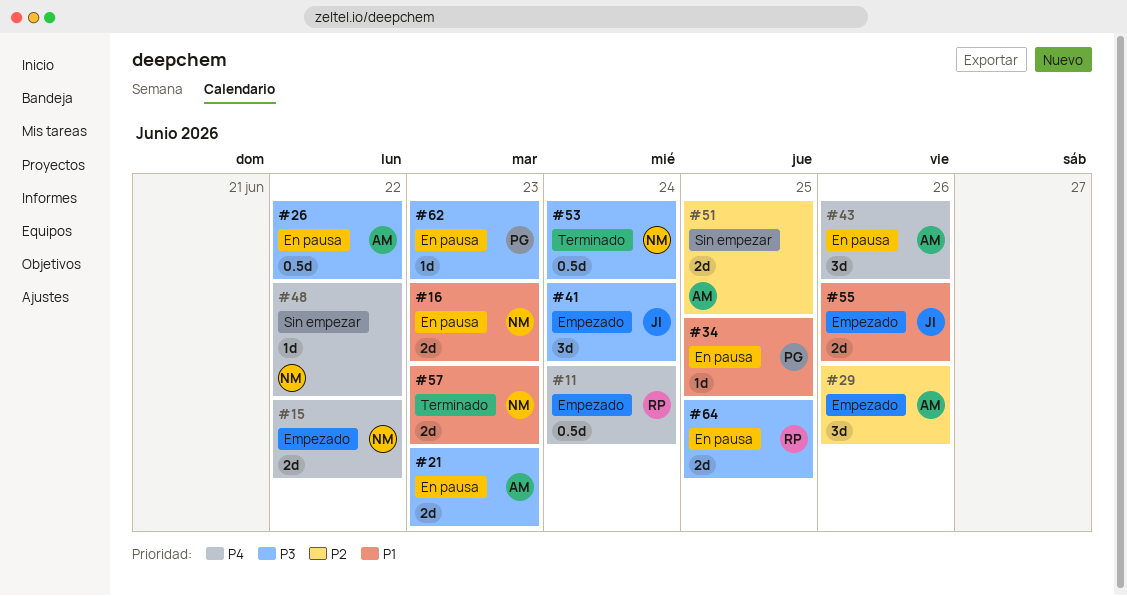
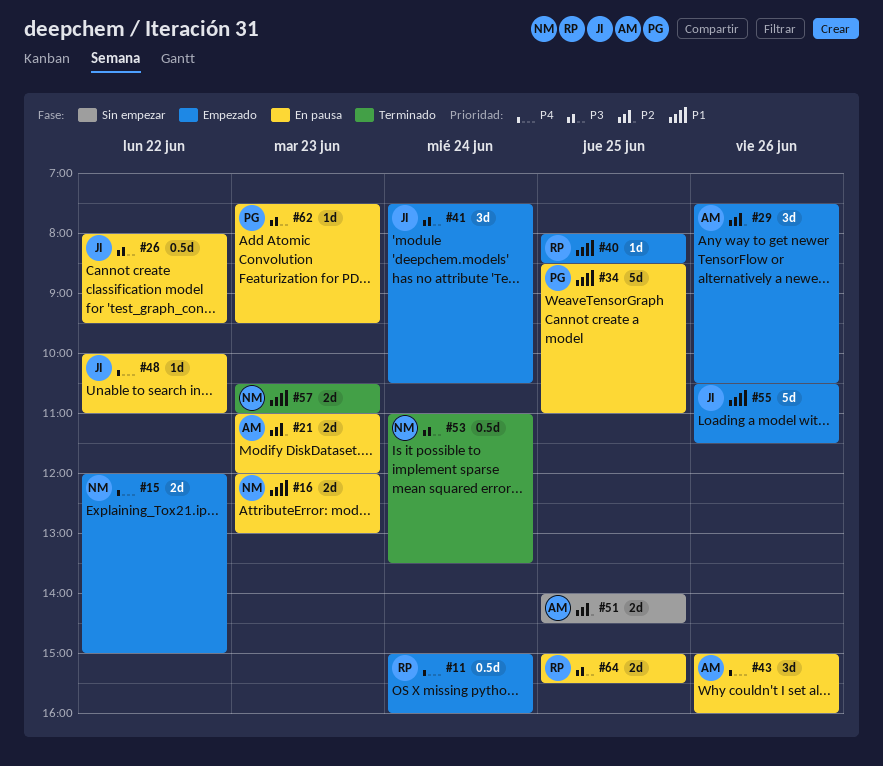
#21, priority: P3 -> P2
#26, owner: AM -> JI
#34, estimate: 1d -> 5d
#40: none -> present
#48, status: Sin empezar -> En pausa
#48, owner: NM -> JI
#55, estimate: 2d -> 5d

